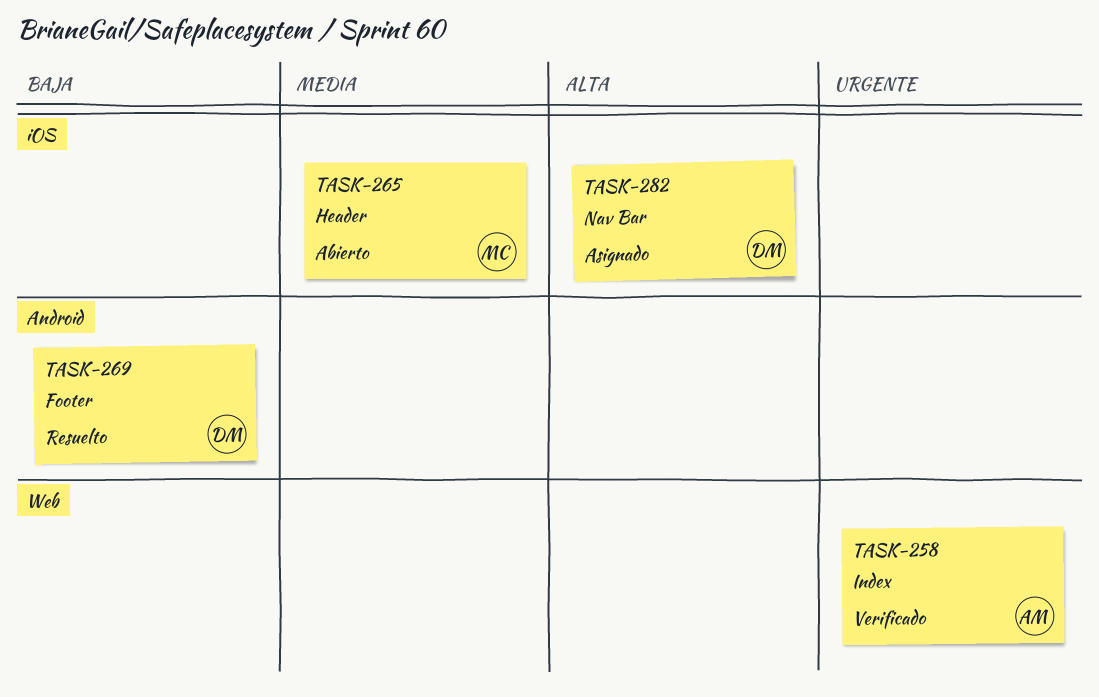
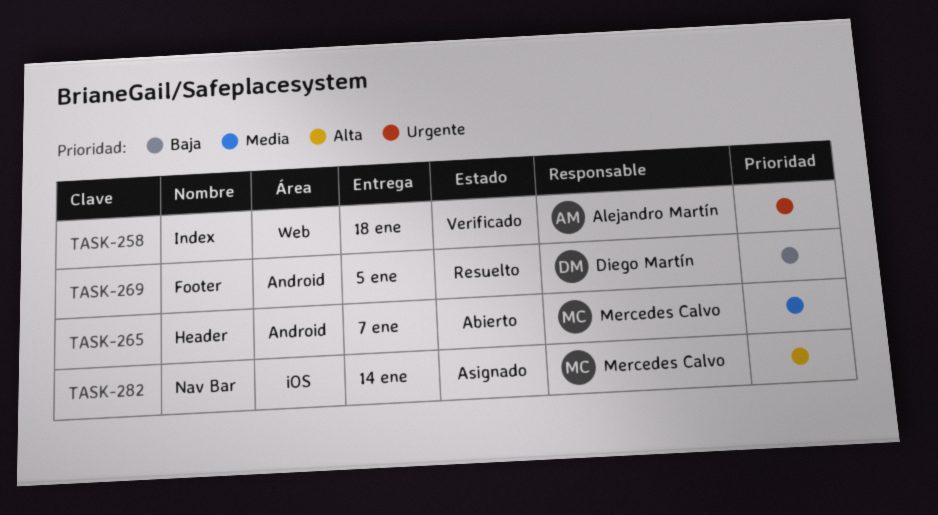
TASK-265, label: iOS -> Android
TASK-282, owner: Diego Martín -> Mercedes Calvo

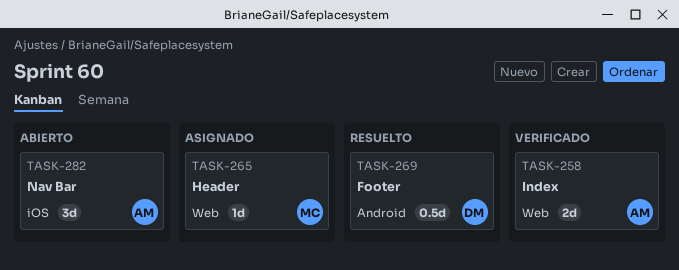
TASK-265, status: Abierto -> Asignado
TASK-265, label: Android -> Web
TASK-282, status: Asignado -> Abierto
TASK-282, owner: Mercedes Calvo -> Alejandro Martín

